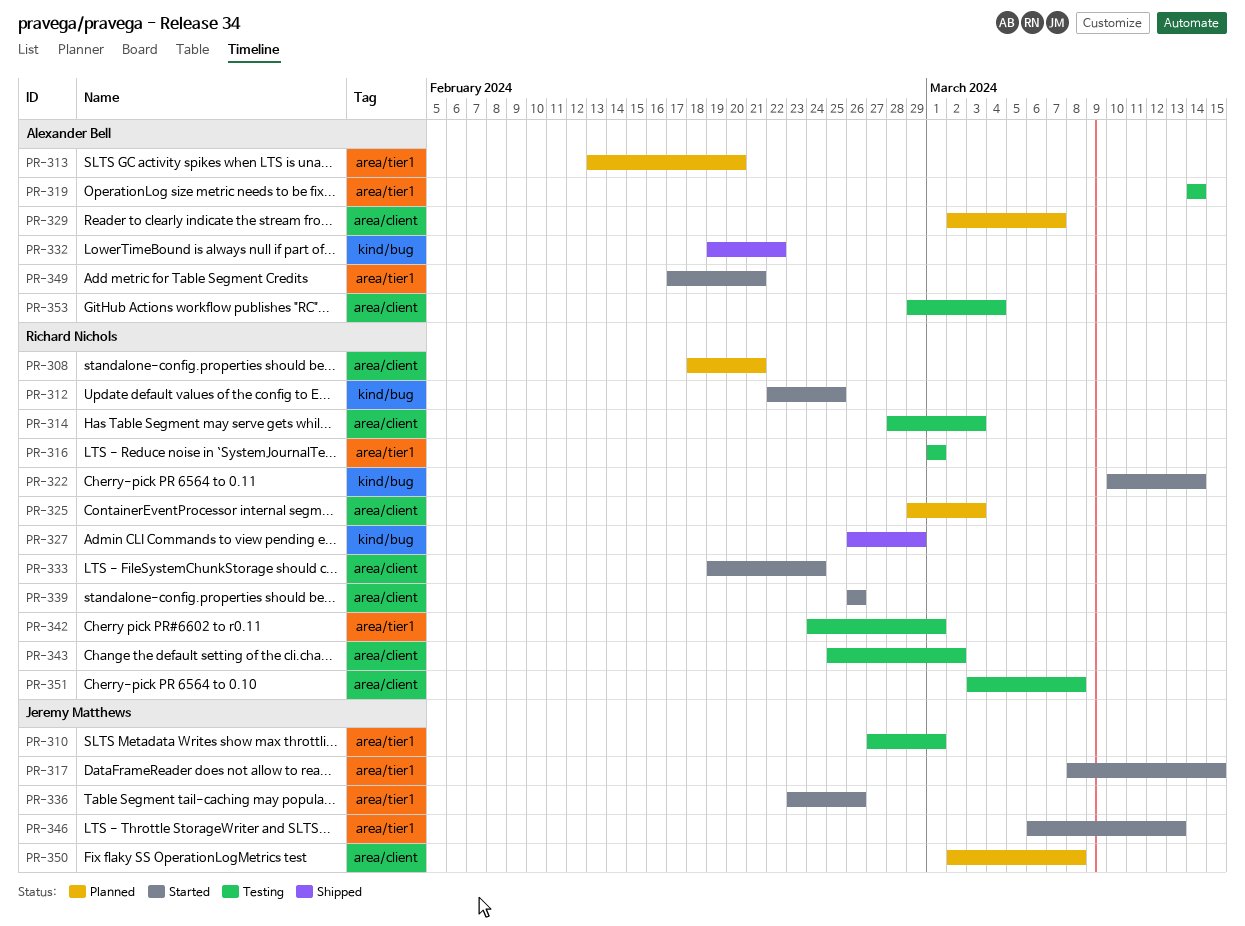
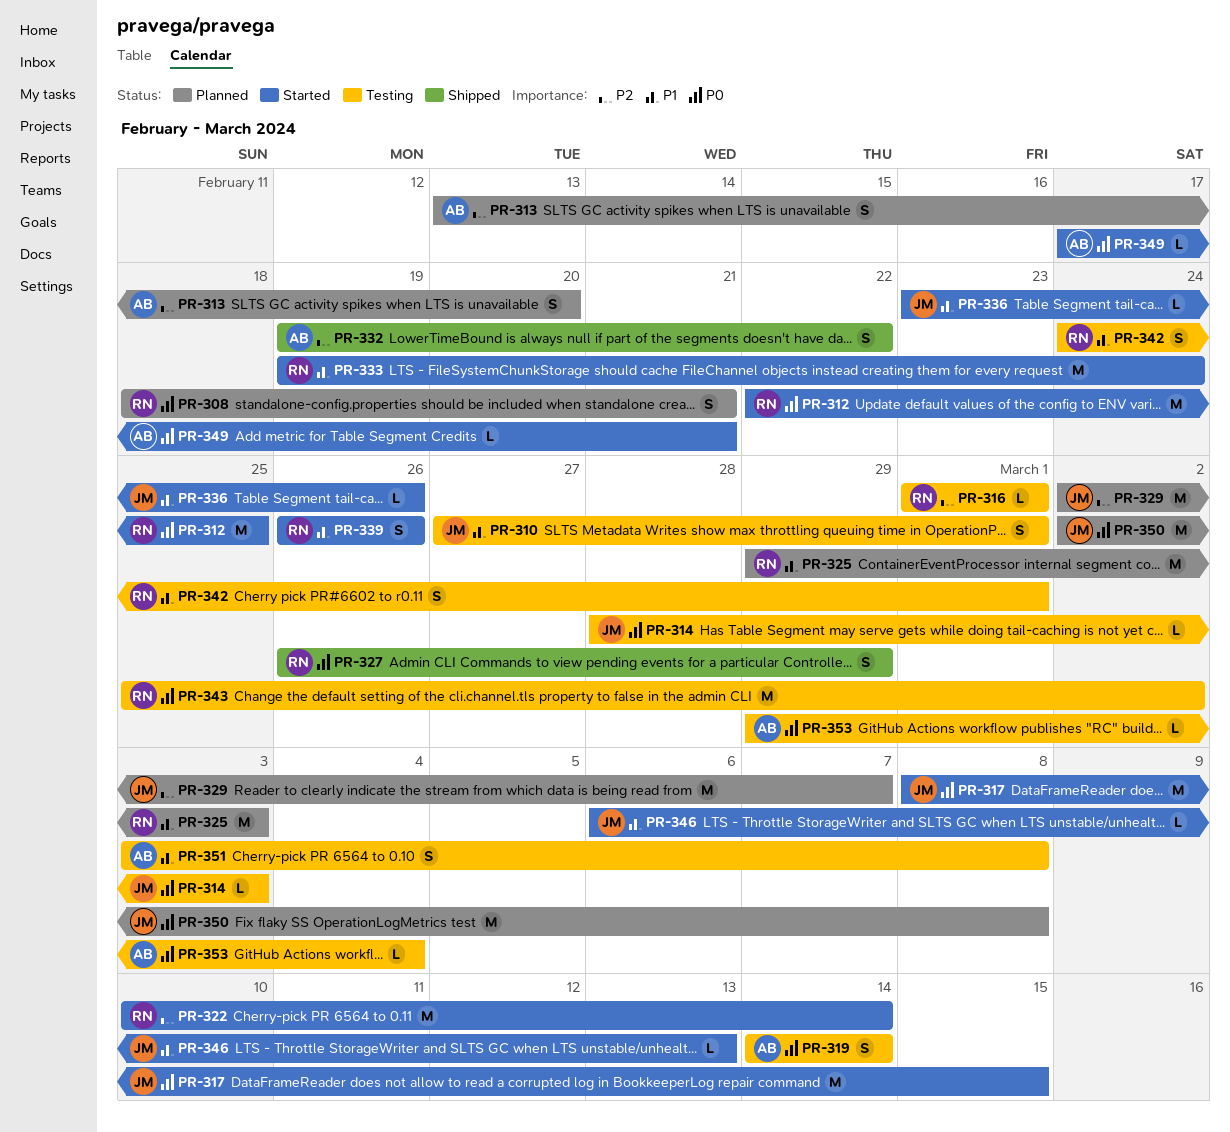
PR-314, owner: Richard Nichols -> Jeremy Matthews
PR-329, owner: Alexander Bell -> Jeremy Matthews
PR-351, owner: Richard Nichols -> Alexander Bell

